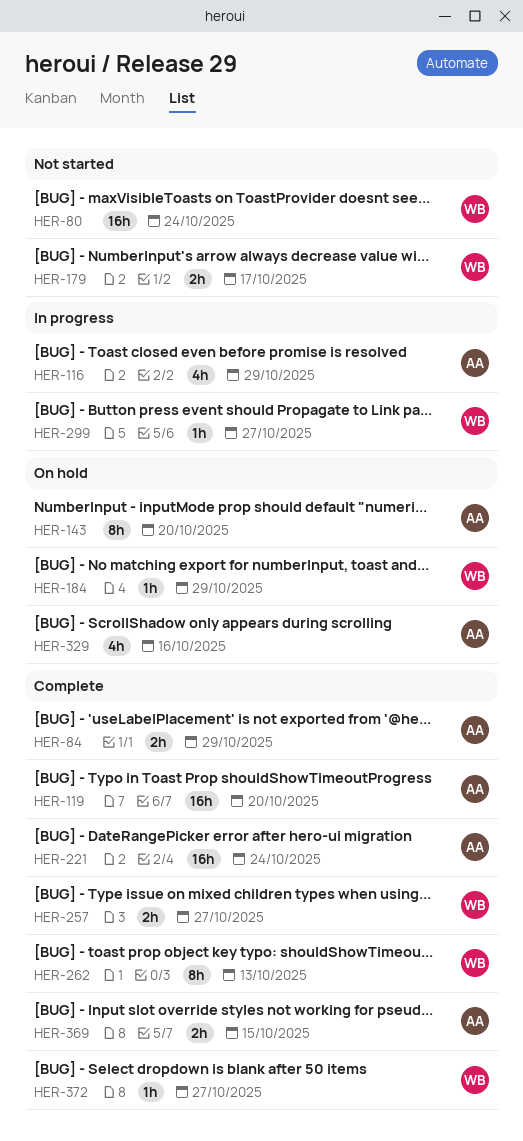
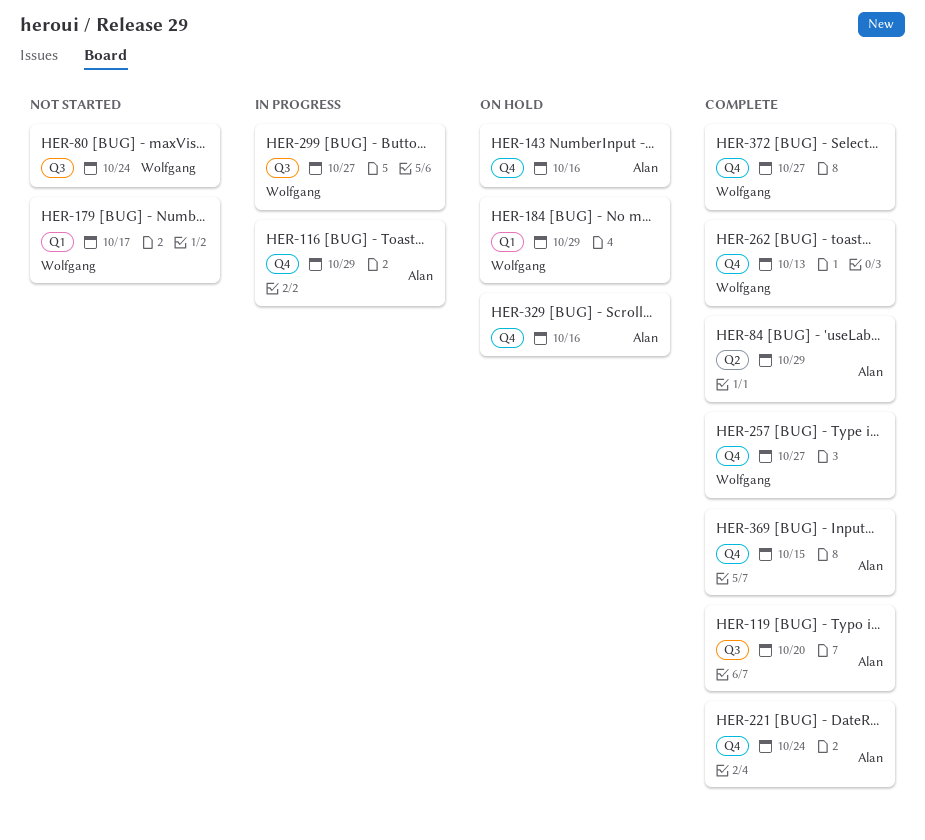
HER-143, due: Oct 20 -> Oct 16

